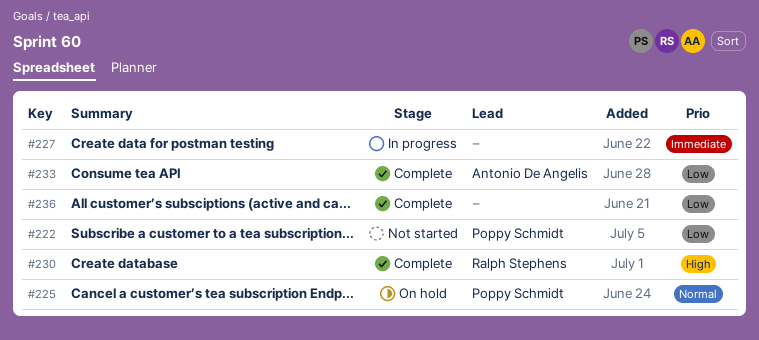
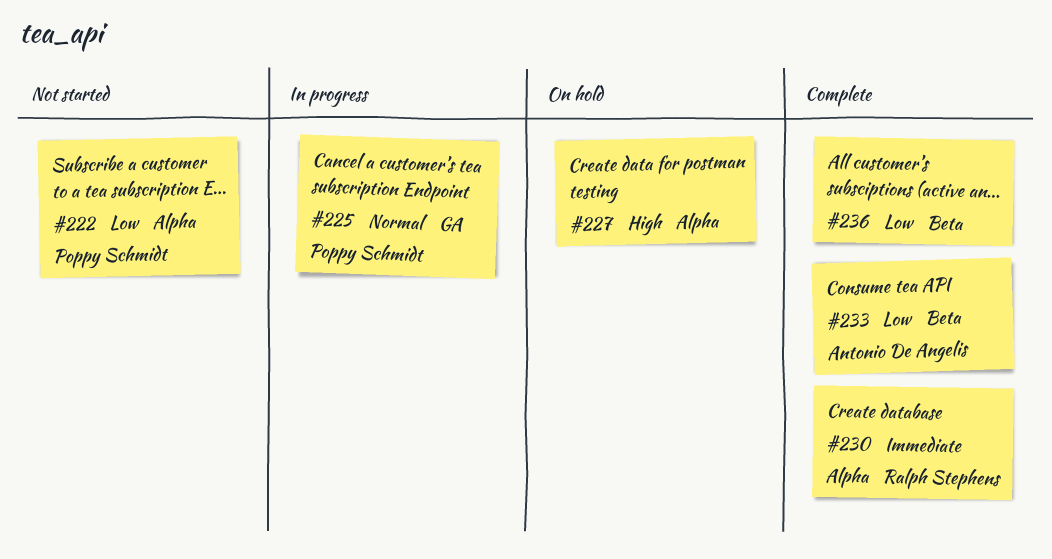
#225, status: On hold -> In progress
#227, status: In progress -> On hold
#227, priority: Immediate -> High
#230, priority: High -> Immediate

